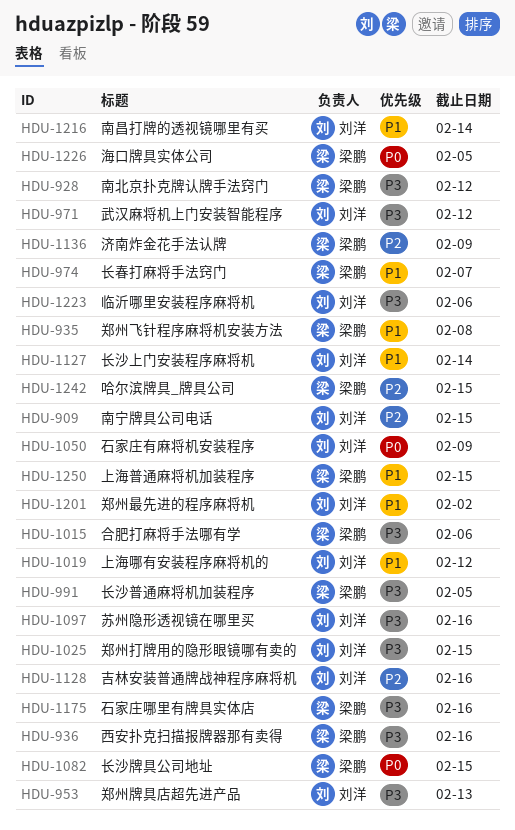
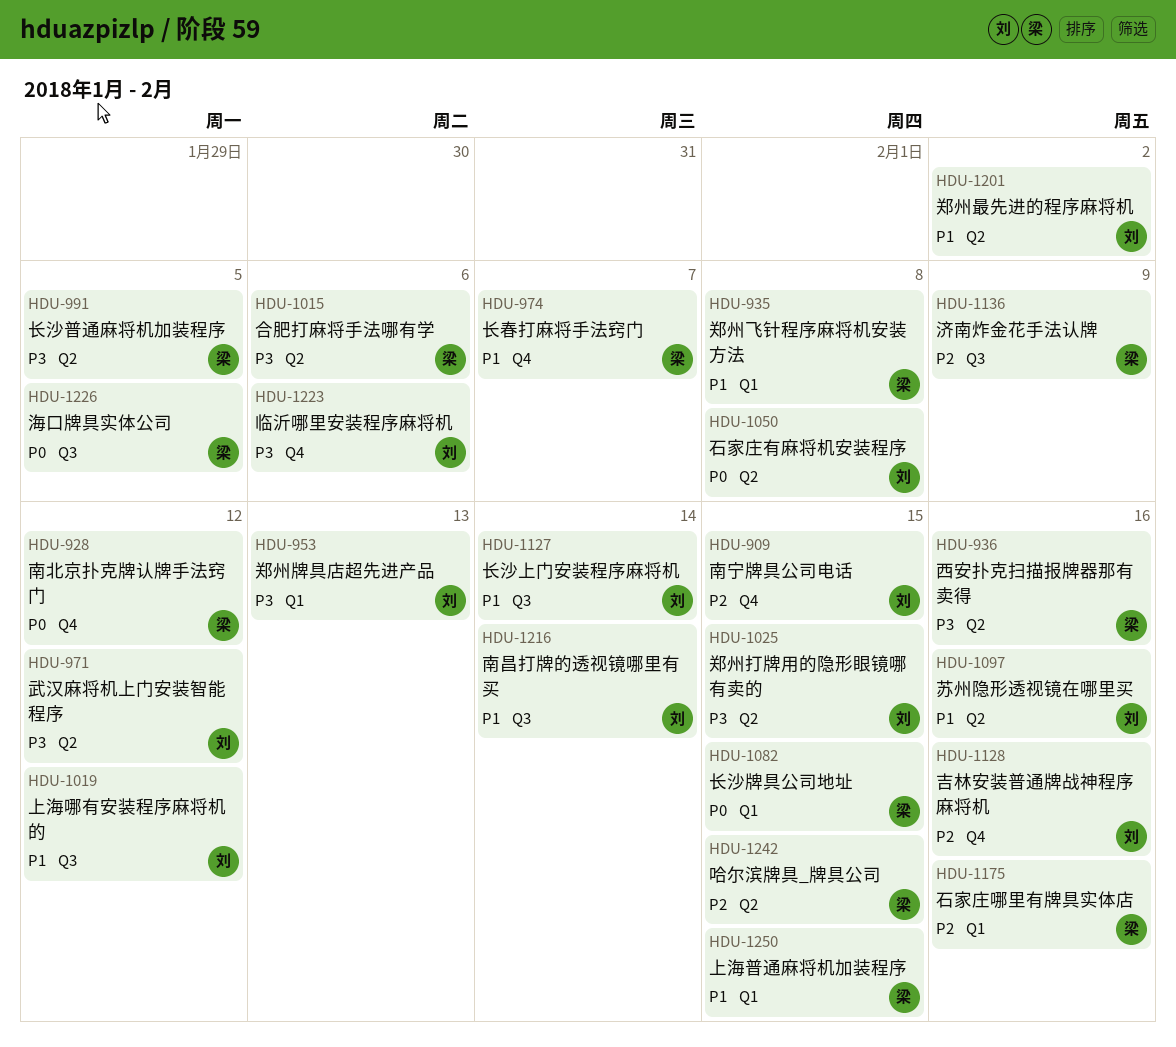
HDU-928, priority: P3 -> P0
HDU-1050, due: Feb 9 -> Feb 8
HDU-1097, priority: P3 -> P1
HDU-1175, priority: P3 -> P2

